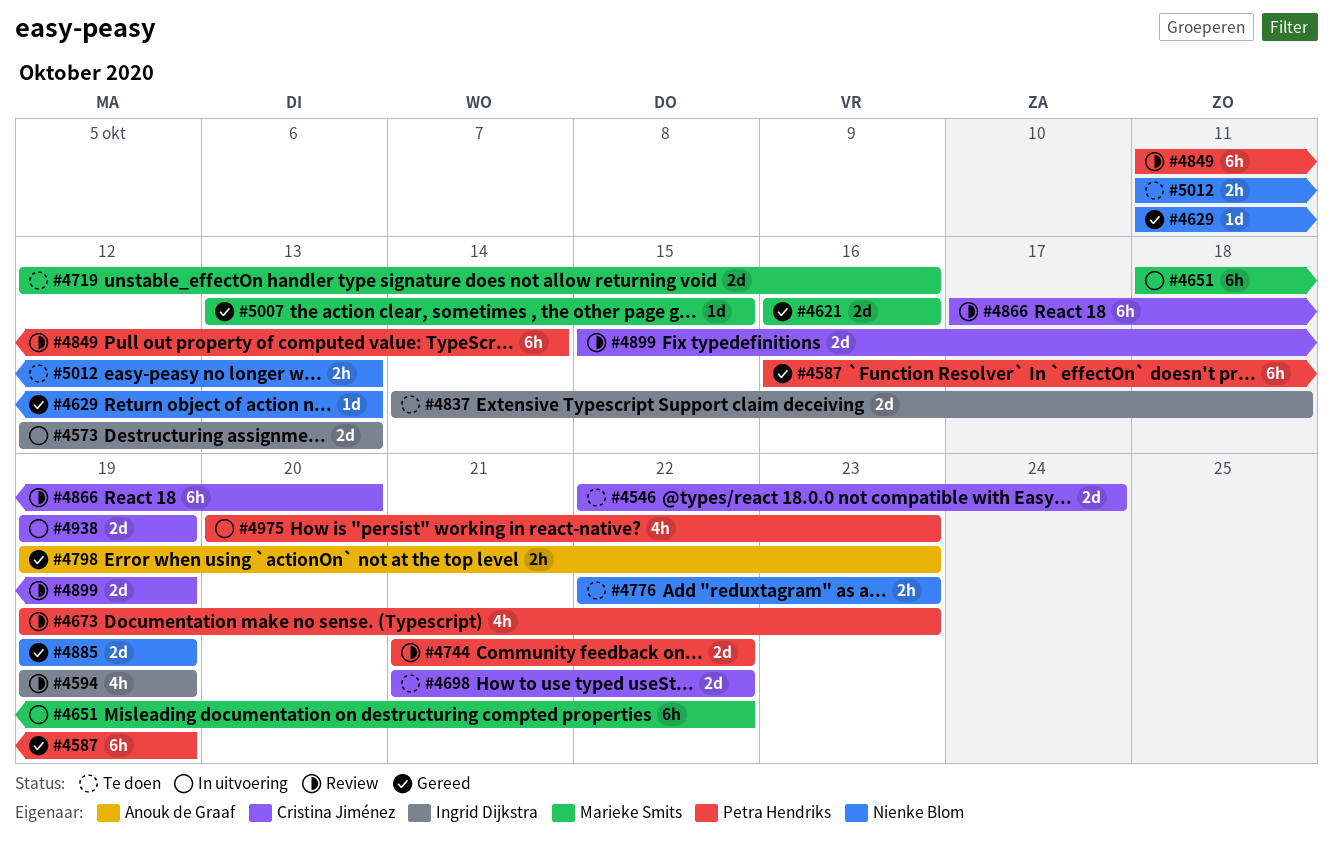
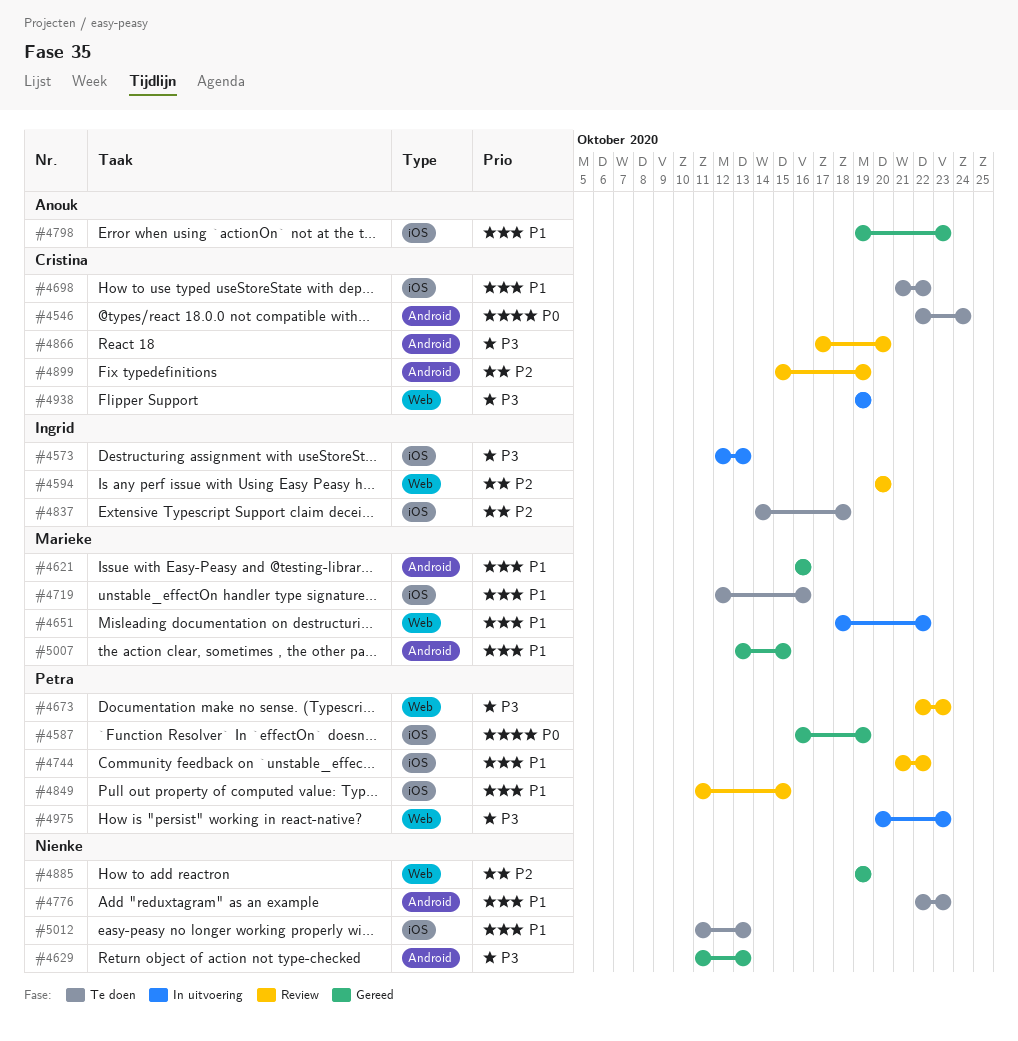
#4594, start: Oct 19 -> Oct 20
#4594, due: Oct 19 -> Oct 20
#4673, start: Oct 19 -> Oct 22
#4849, due: Oct 14 -> Oct 15

